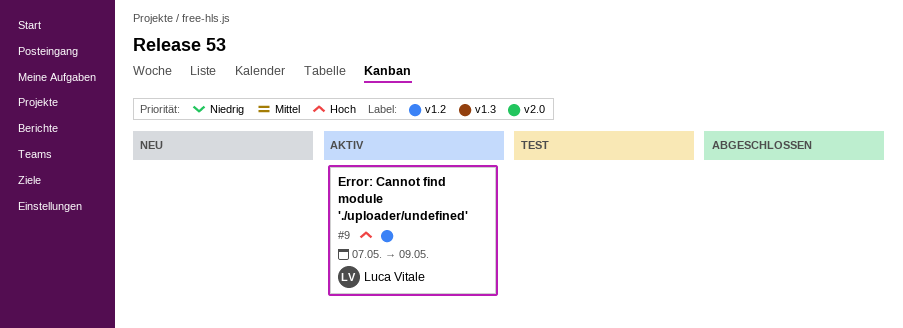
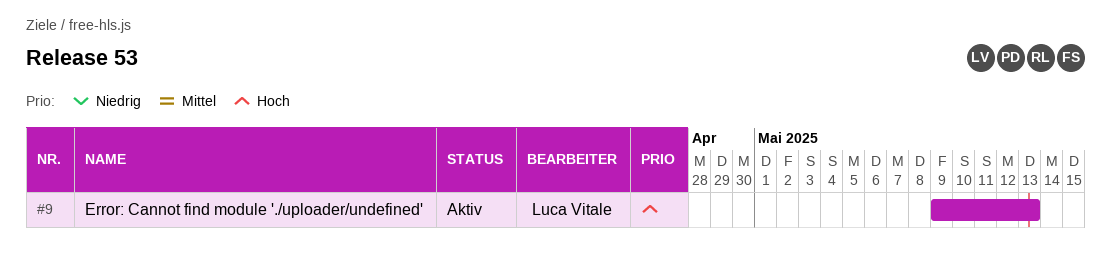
#9, start: May 7 -> May 9
#9, due: May 9 -> May 13

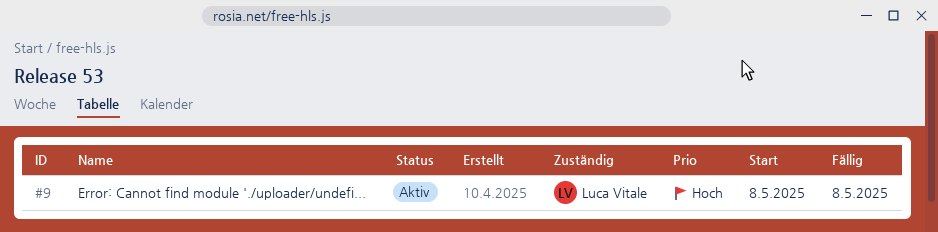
#9, start: May 9 -> May 8
#9, due: May 13 -> May 8

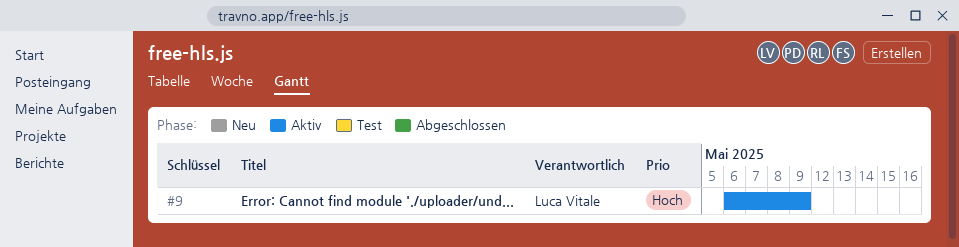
#9, start: May 8 -> May 6
#9, due: May 8 -> May 9

